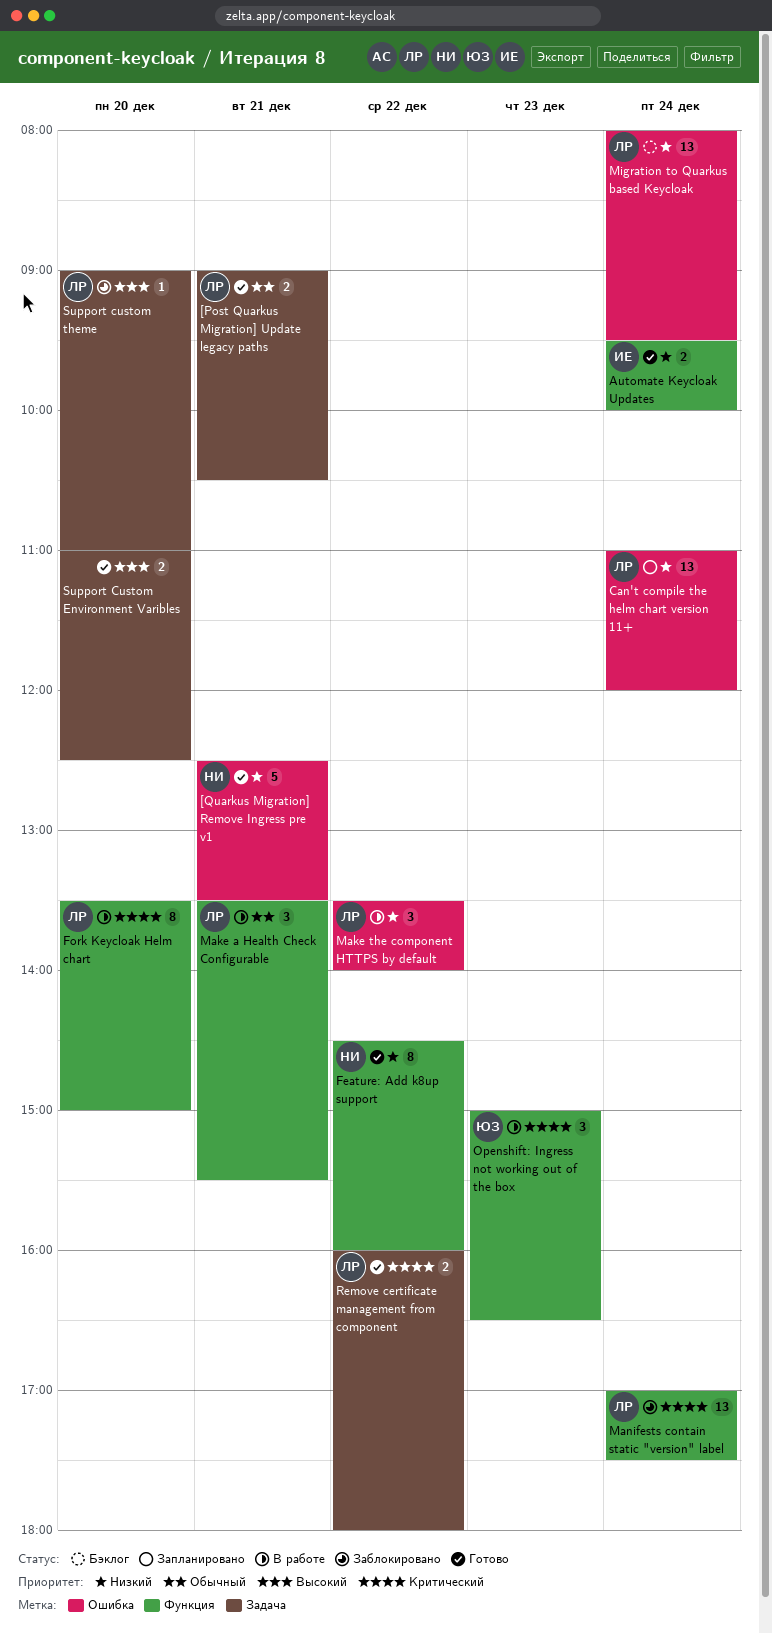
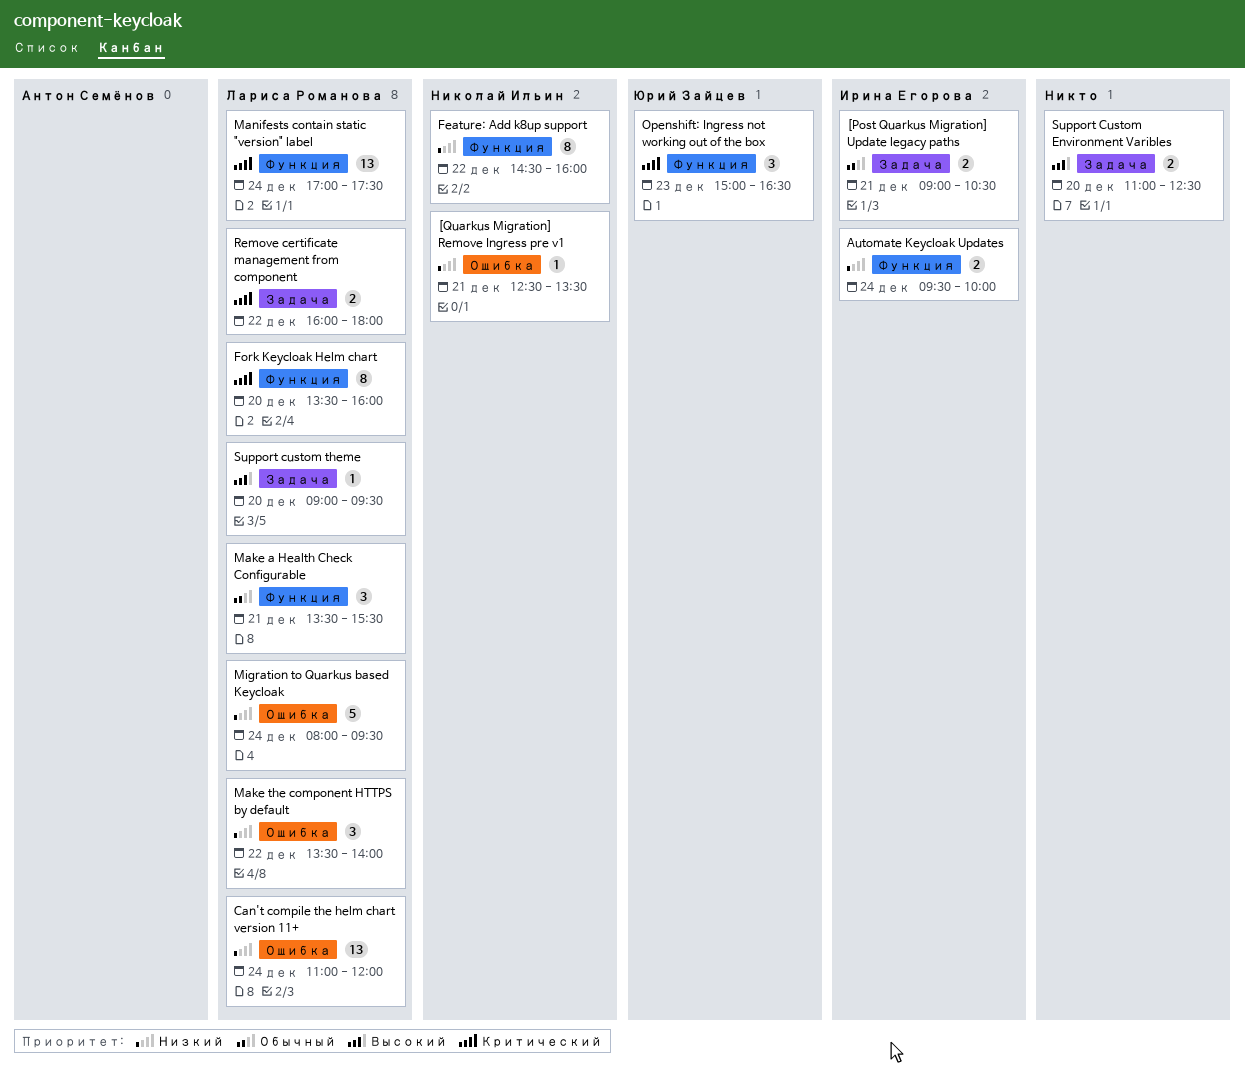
[Post Quarkus Migration] Update legacy paths, owner: Лариса Романова -> Ирина Егорова
[Quarkus Migration] Remove Ingress pre v1, estimate: 5 -> 1
Fork Keycloak Helm chart, ends: 15:00 -> 16:00
Migration to Quarkus based Keycloak, estimate: 13 -> 5
Support custom theme, ends: 11:00 -> 09:30

